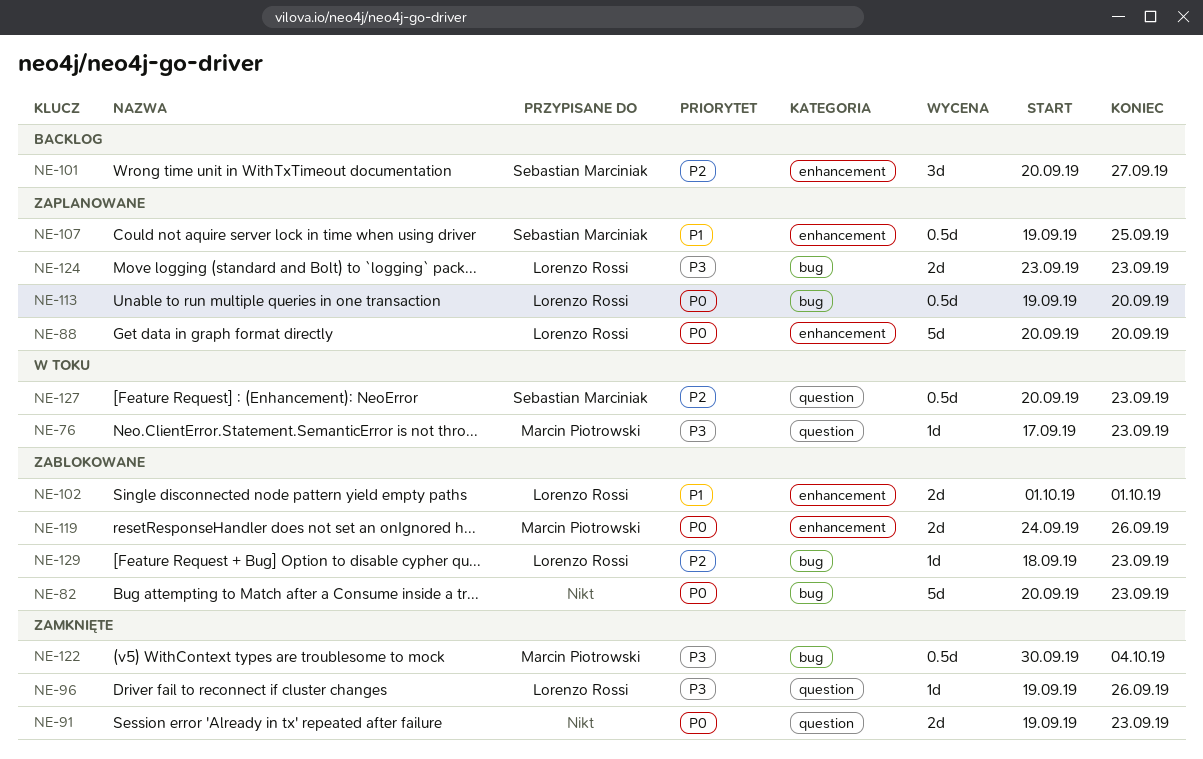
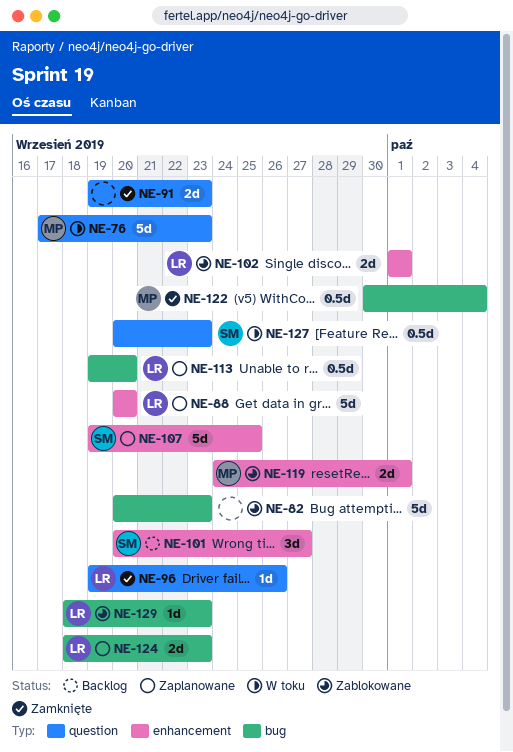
NE-76, estimate: 1d -> 5d
NE-107, estimate: 0.5d -> 5d
NE-119, due: Sep 26 -> Oct 1
NE-124, start: Sep 23 -> Sep 18

